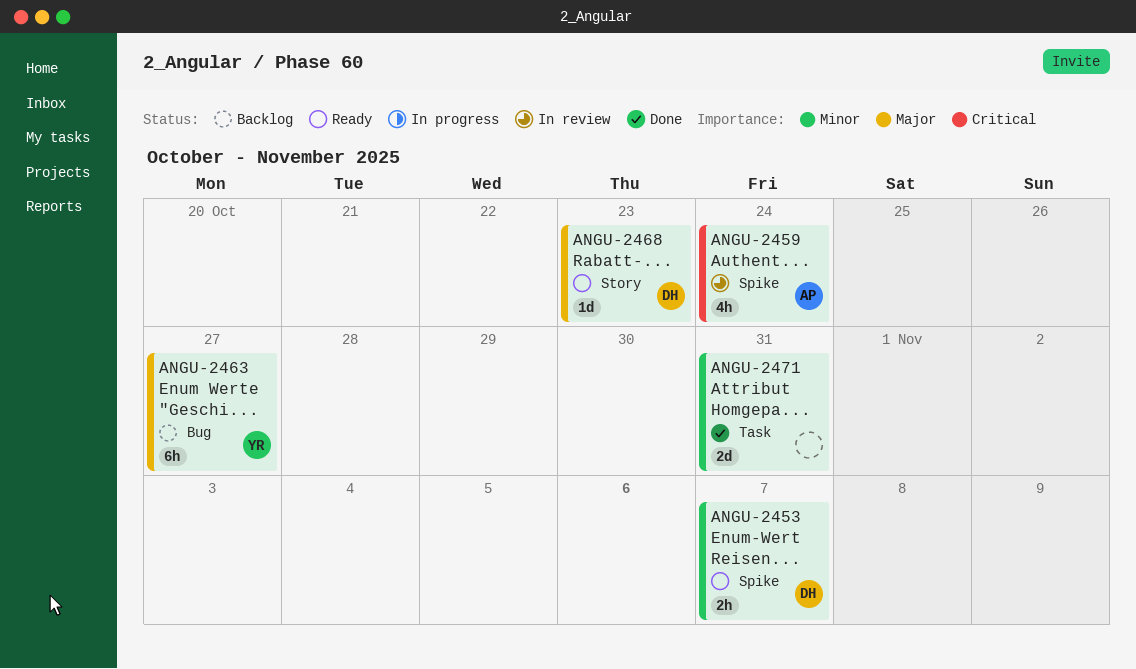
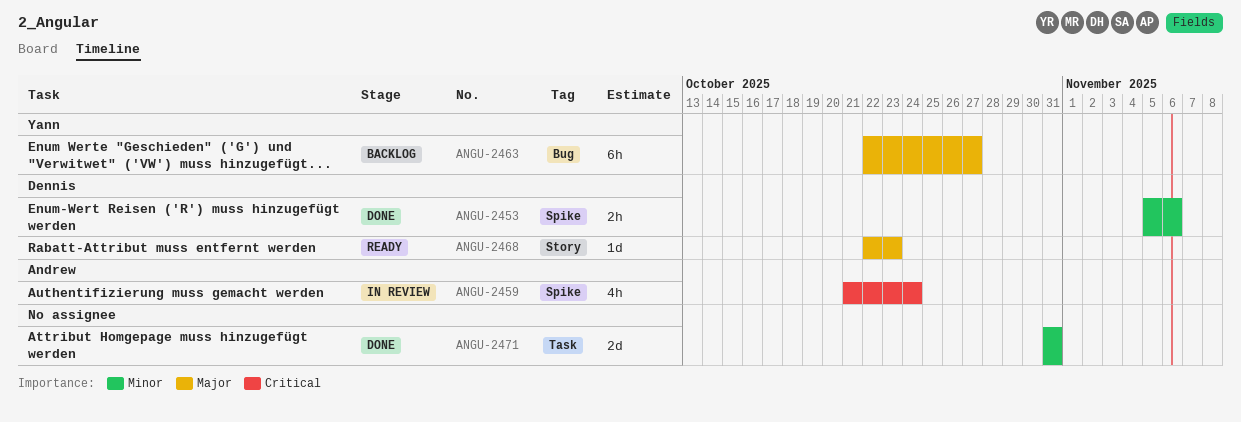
ANGU-2453, status: Ready -> Done
ANGU-2453, due: Nov 7 -> Nov 6

